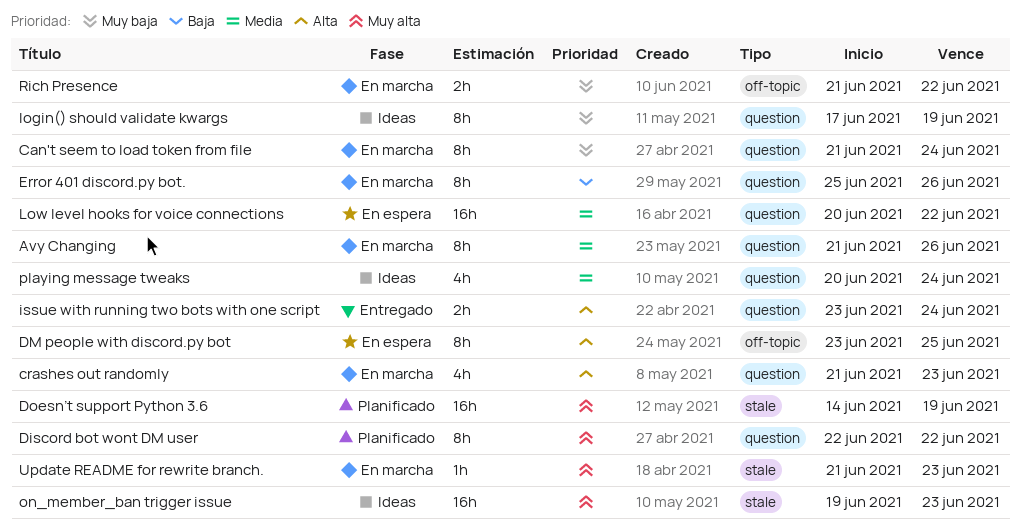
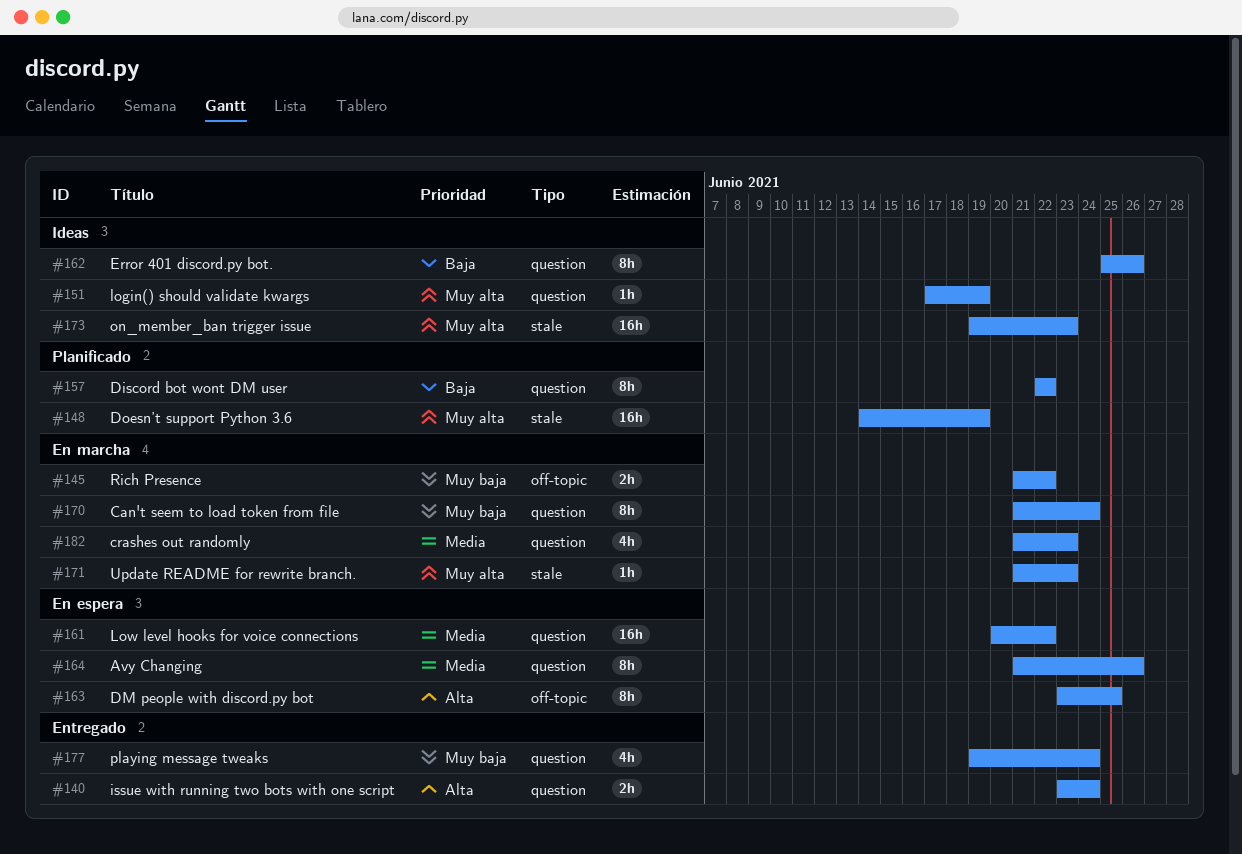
Avy Changing, status: En marcha -> En espera
crashes out randomly, priority: Alta -> Media
Discord bot wont DM user, priority: Muy alta -> Baja
Error 401 discord.py bot., status: En marcha -> Ideas
login() should validate kwargs, priority: Muy baja -> Muy alta
login() should validate kwargs, estimate: 8h -> 1h
playing message tweaks, status: Ideas -> Entregado
playing message tweaks, priority: Media -> Muy baja
playing message tweaks, start: Jun 20 -> Jun 19

